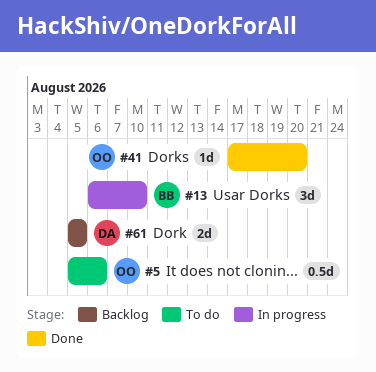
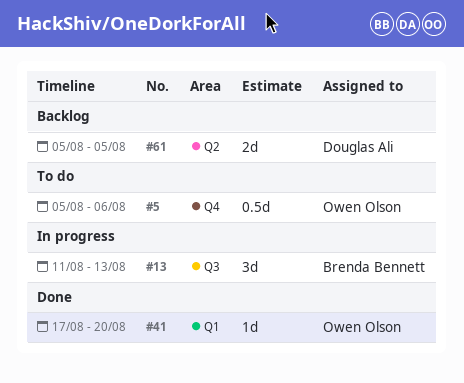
#13, start: Aug 6 -> Aug 11
#13, due: Aug 10 -> Aug 13

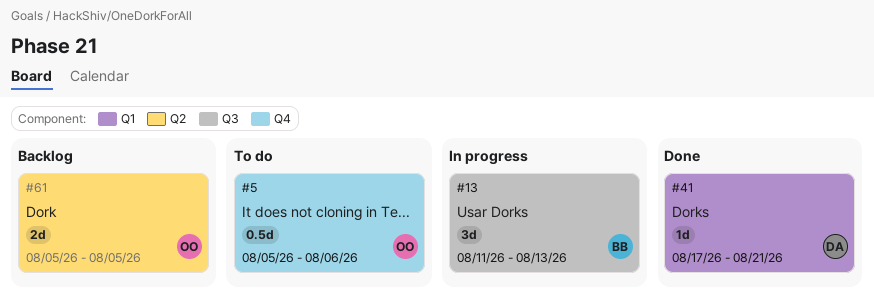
#41, owner: Owen Olson -> Douglas Ali
#41, due: Aug 20 -> Aug 21
#61, owner: Douglas Ali -> Owen Olson

